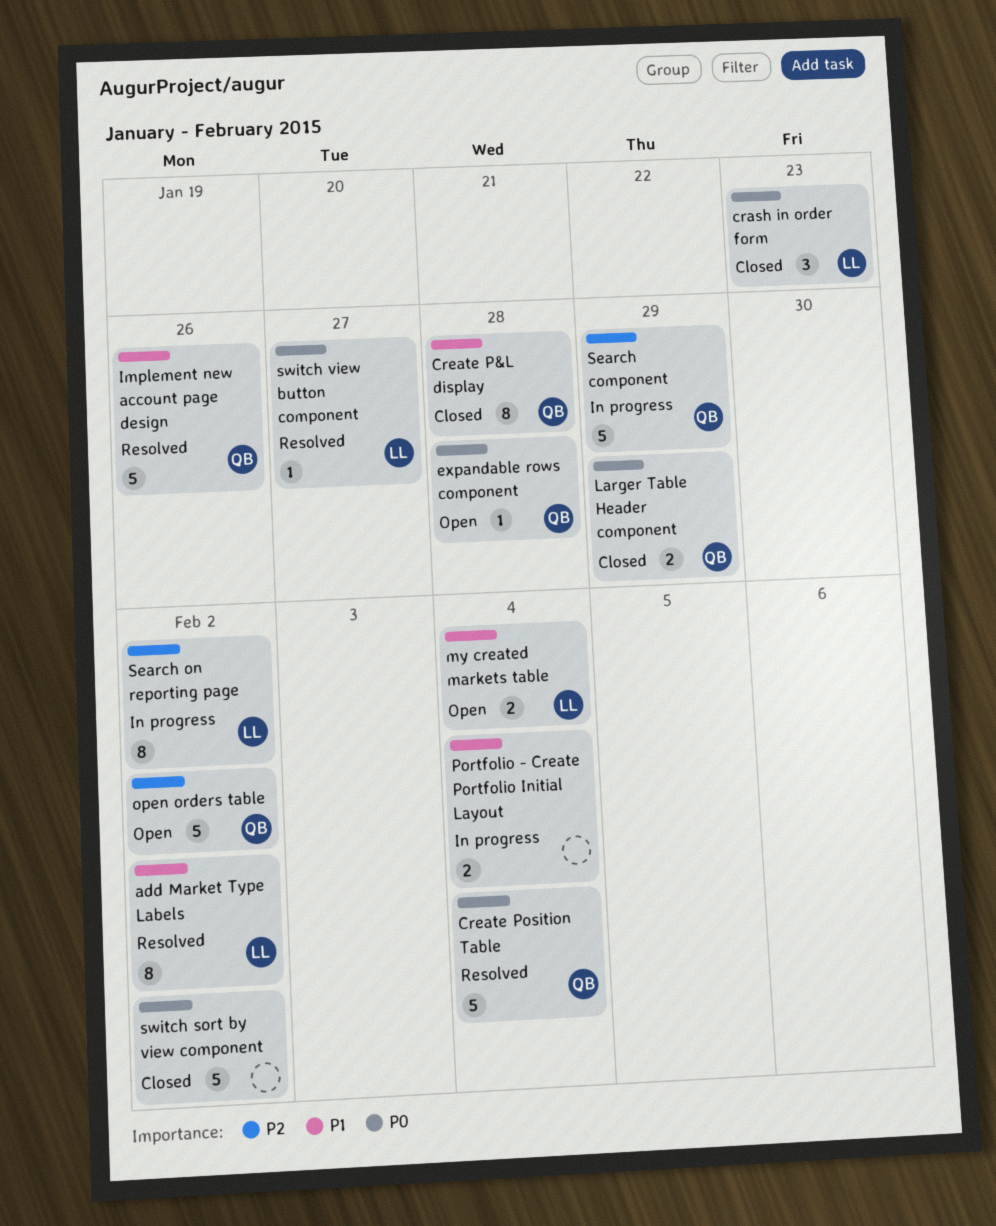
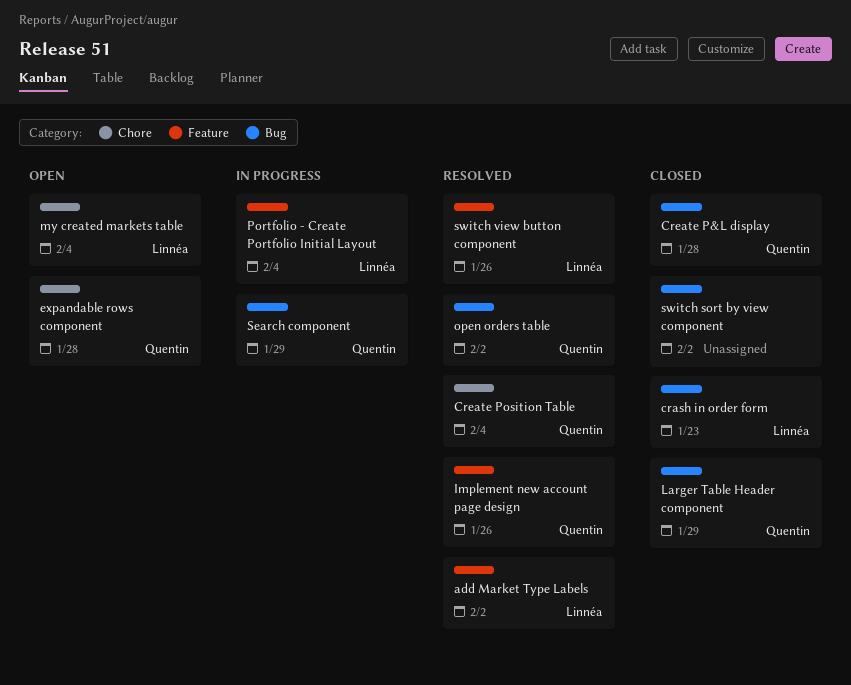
open orders table, status: Open -> Resolved
Portfolio - Create Portfolio Initial Layout, owner: none -> Linnéa
Search on reporting page: present -> none
switch view button component, due: Jan 27 -> Jan 26

